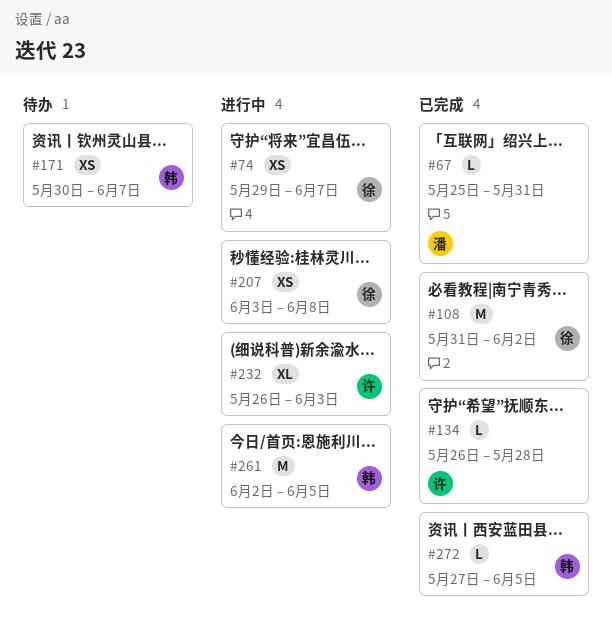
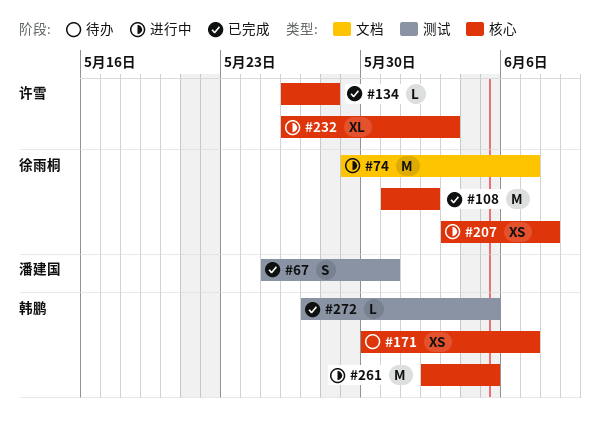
#67, estimate: L -> S
#74, estimate: XS -> M

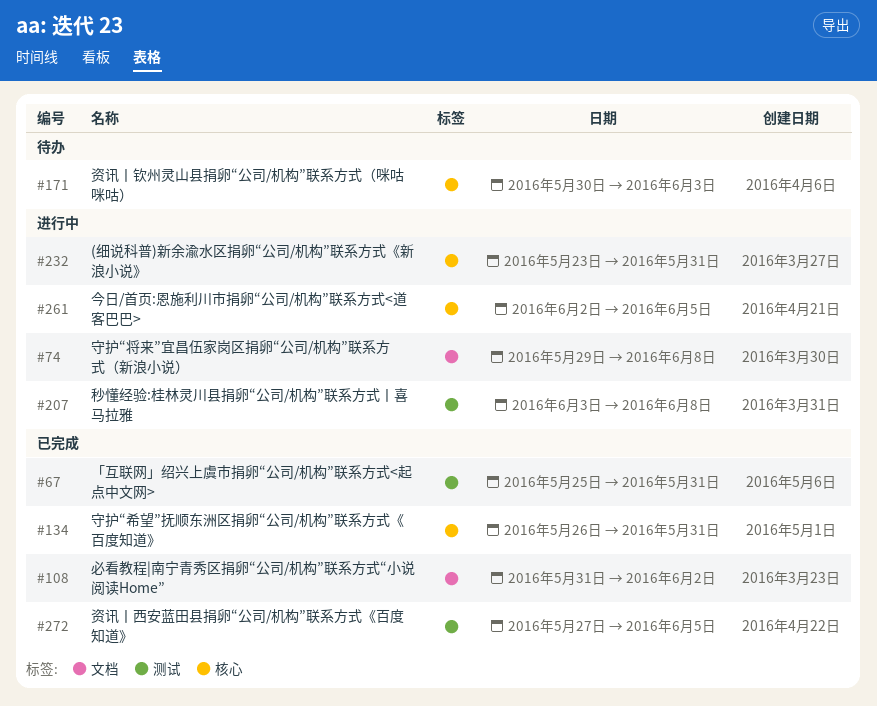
#74, due: Jun 7 -> Jun 8
#108, label: 核心 -> 文档
#134, due: May 28 -> May 31
#171, due: Jun 7 -> Jun 3
#207, label: 核心 -> 测试
#232, start: May 26 -> May 23
#232, due: Jun 3 -> May 31

